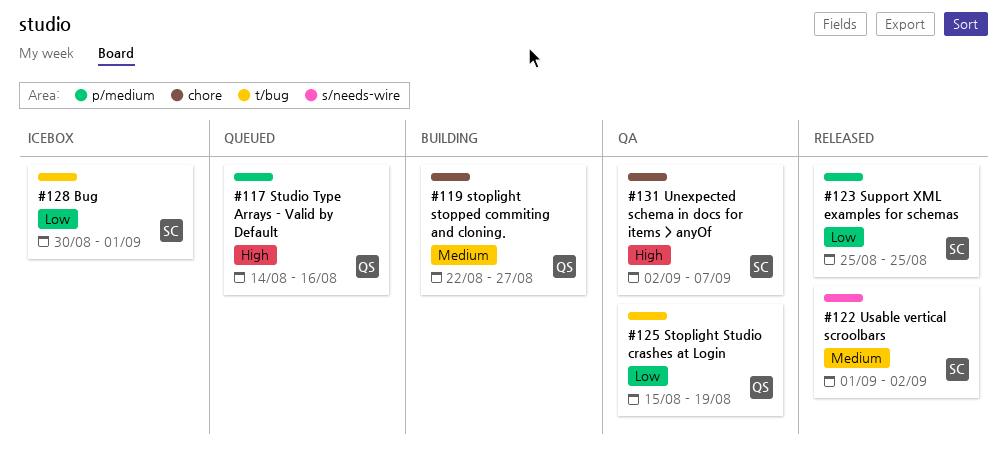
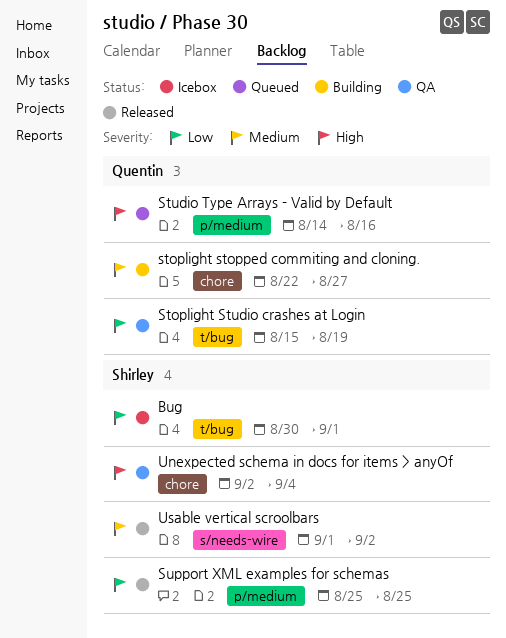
Unexpected schema in docs for items > anyOf, due: Sep 7 -> Sep 4

